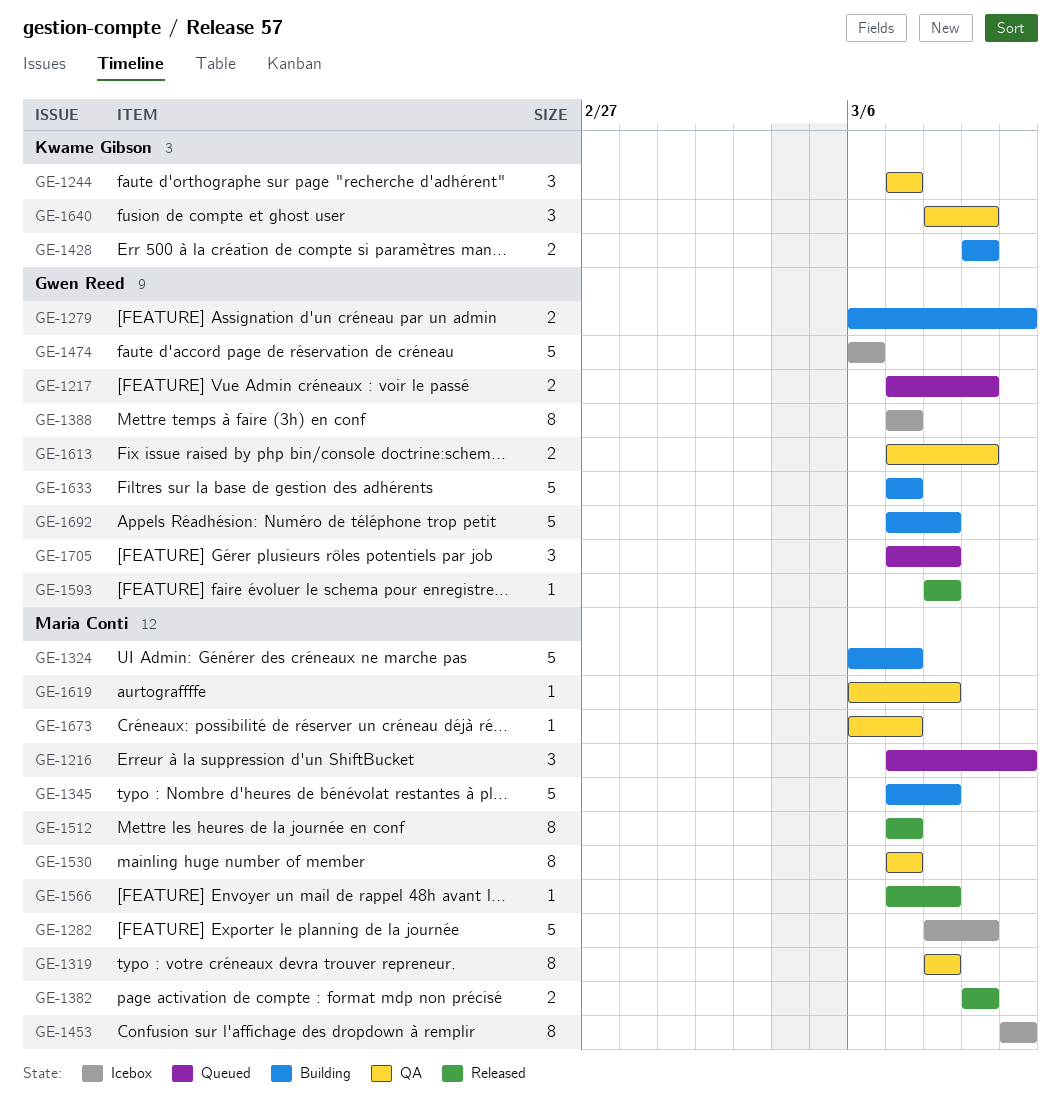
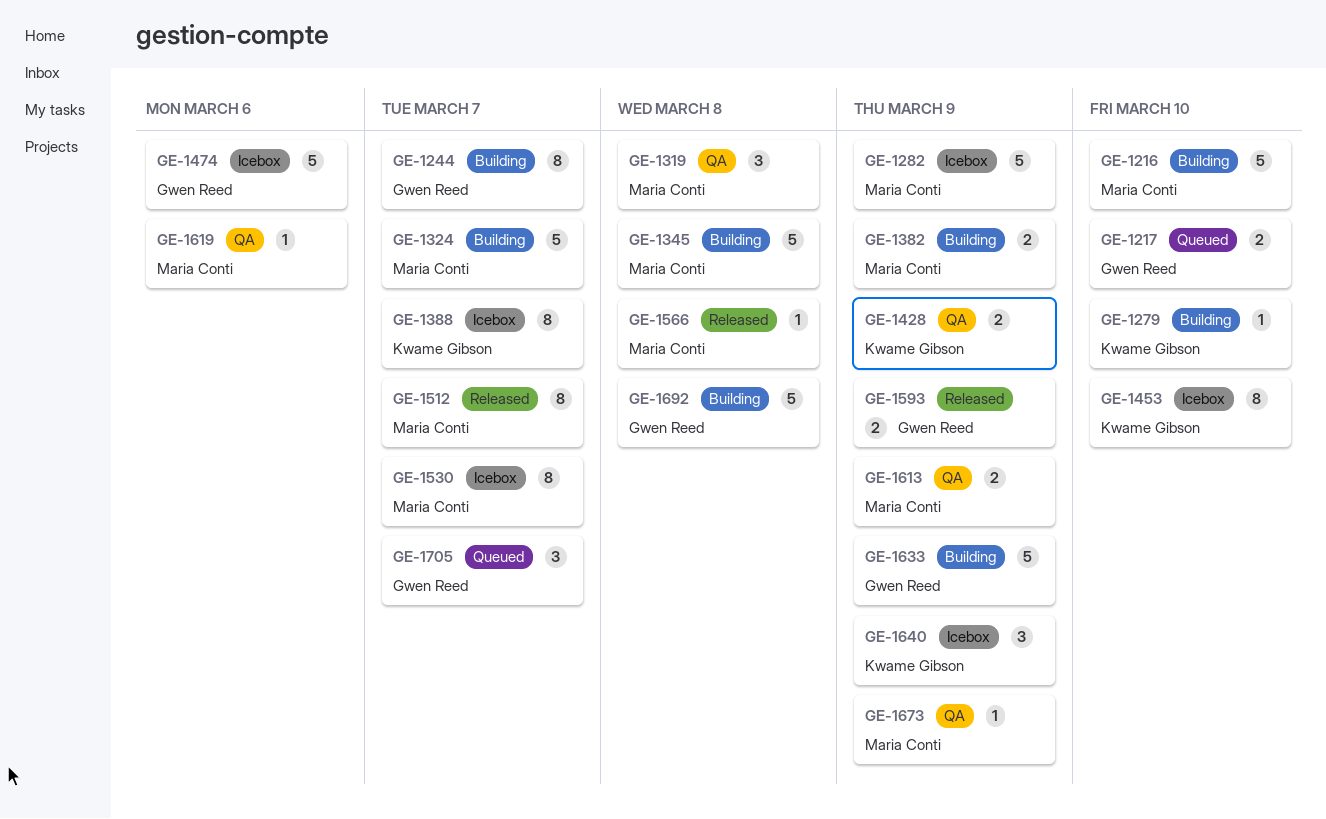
GE-1216, status: Queued -> Building
GE-1216, estimate: 3 -> 5
GE-1217, due: Mar 9 -> Mar 10
GE-1244, status: QA -> Building
GE-1244, owner: Kwame Gibson -> Gwen Reed
GE-1244, estimate: 3 -> 8
GE-1279, owner: Gwen Reed -> Kwame Gibson
GE-1279, estimate: 2 -> 1
GE-1319, estimate: 8 -> 3
GE-1382, status: Released -> Building
GE-1388, owner: Gwen Reed -> Kwame Gibson
GE-1428, status: Building -> QA
GE-1453, owner: Maria Conti -> Kwame Gibson
GE-1530, status: QA -> Icebox
GE-1593, estimate: 1 -> 2
GE-1593, due: Mar 8 -> Mar 9
GE-1613, owner: Gwen Reed -> Maria Conti
GE-1619, due: Mar 8 -> Mar 6
GE-1633, due: Mar 7 -> Mar 9
GE-1640, status: QA -> Icebox
GE-1673, due: Mar 7 -> Mar 9
GE-1705, due: Mar 8 -> Mar 7

